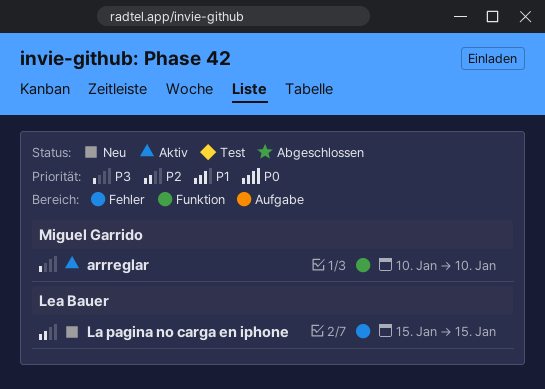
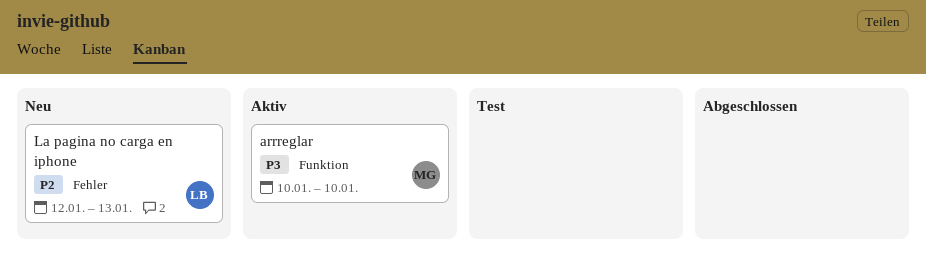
La pagina no carga en iphone, start: Jan 15 -> Jan 12
La pagina no carga en iphone, due: Jan 15 -> Jan 13

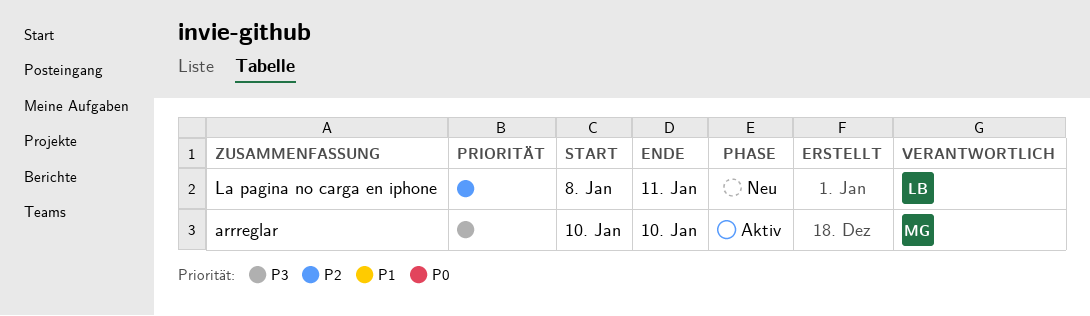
La pagina no carga en iphone, start: Jan 12 -> Jan 8
La pagina no carga en iphone, due: Jan 13 -> Jan 11

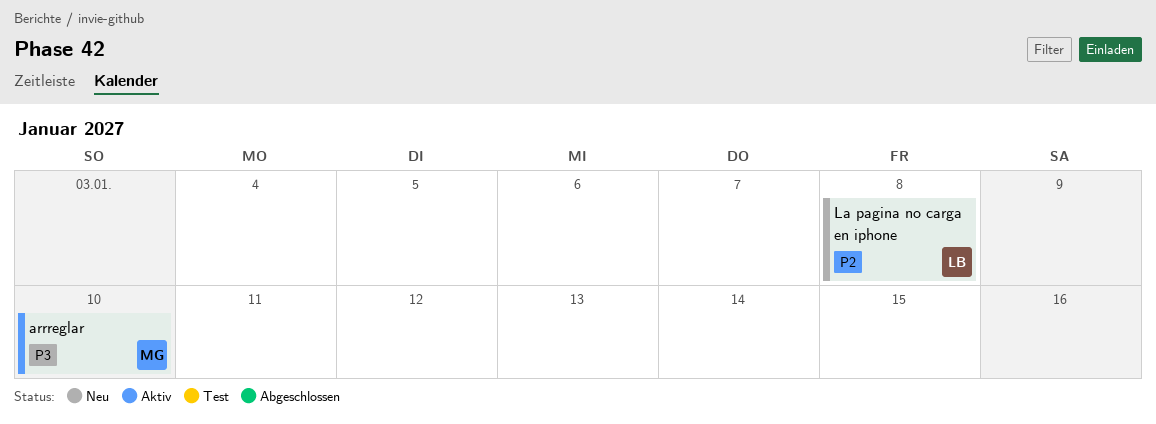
La pagina no carga en iphone, due: Jan 11 -> Jan 8

